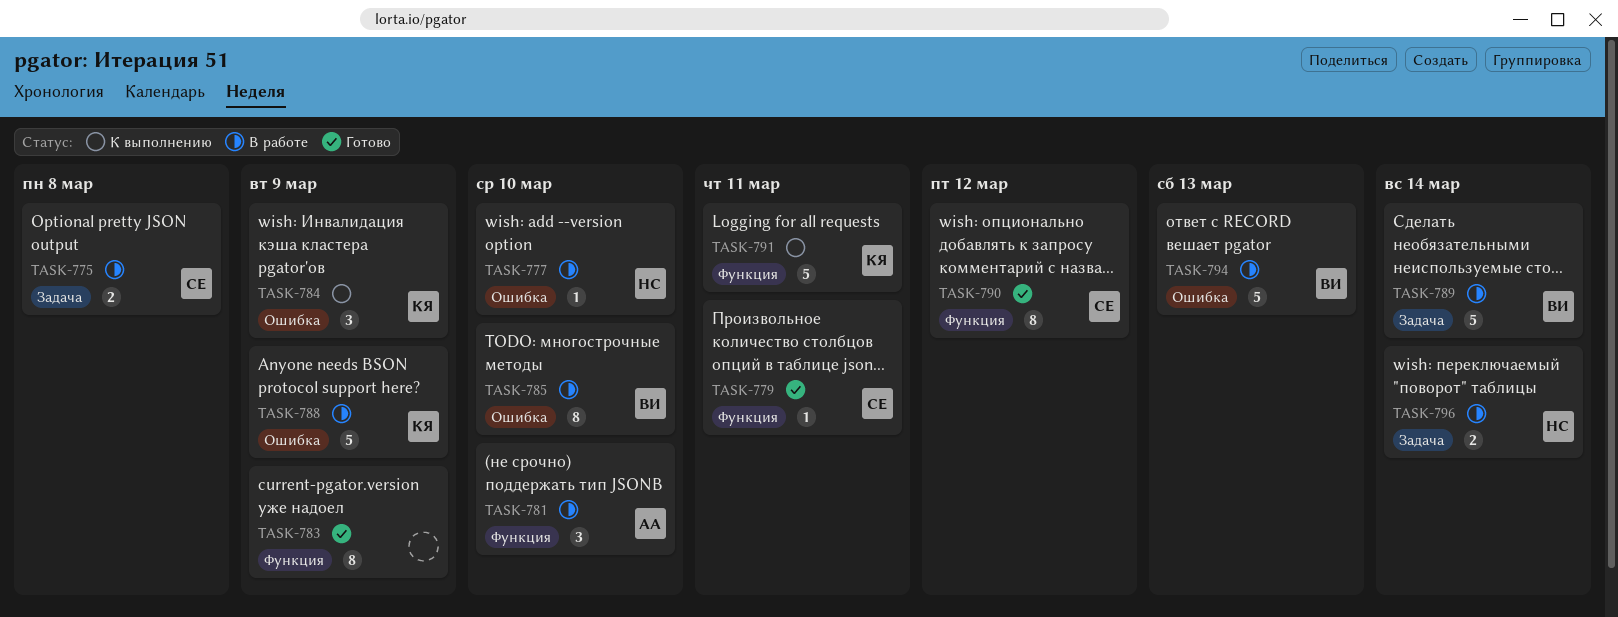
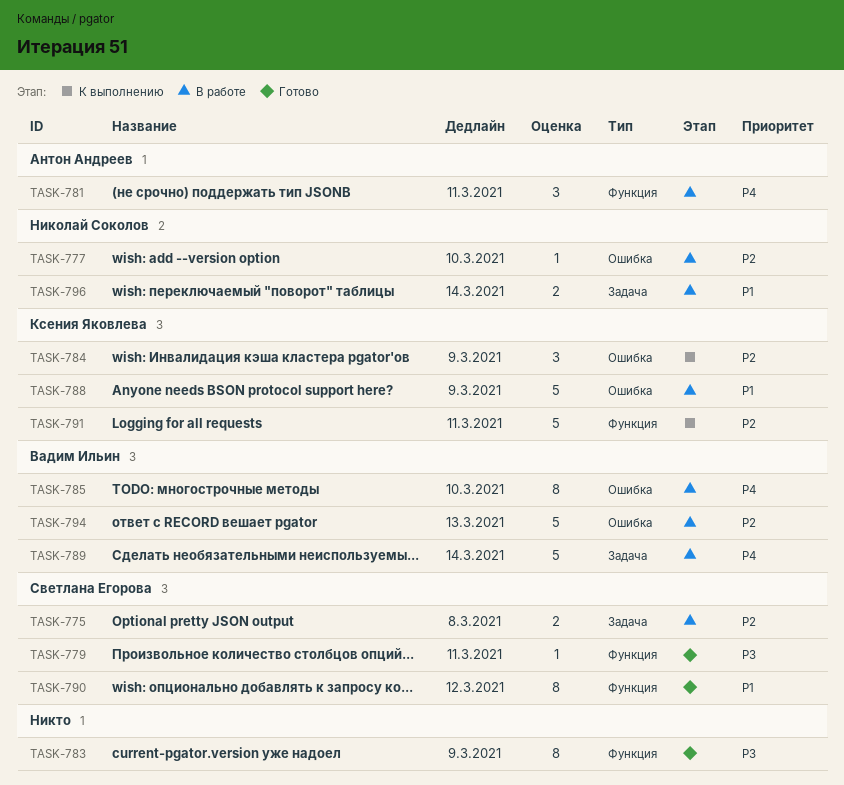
TASK-781, due: Mar 10 -> Mar 11

